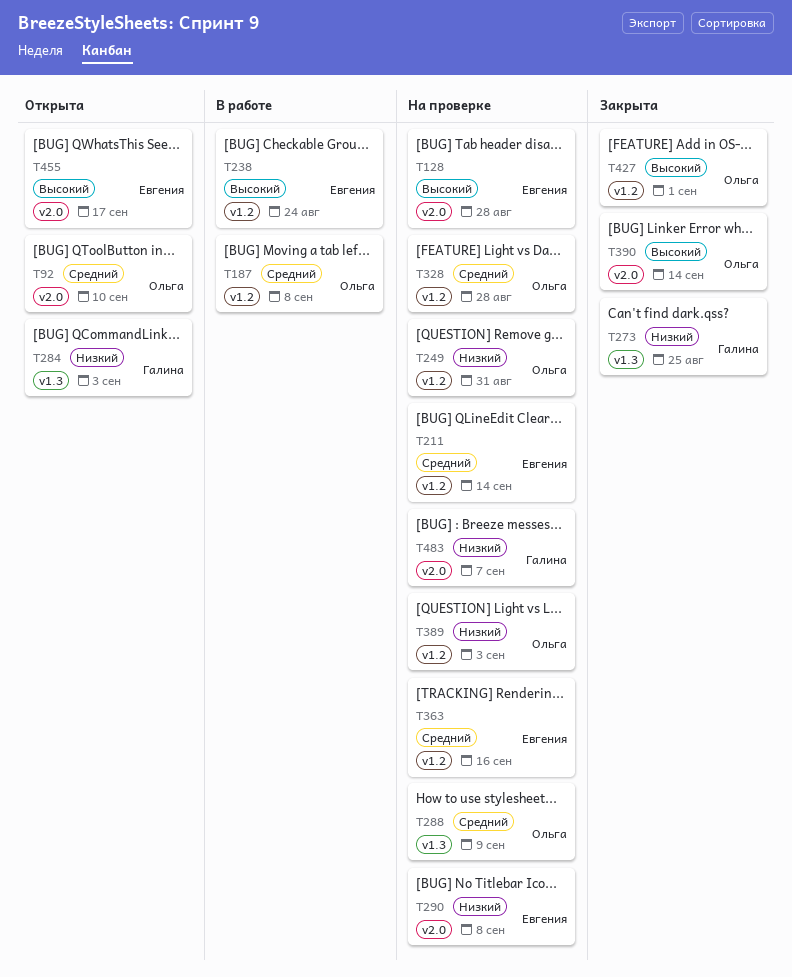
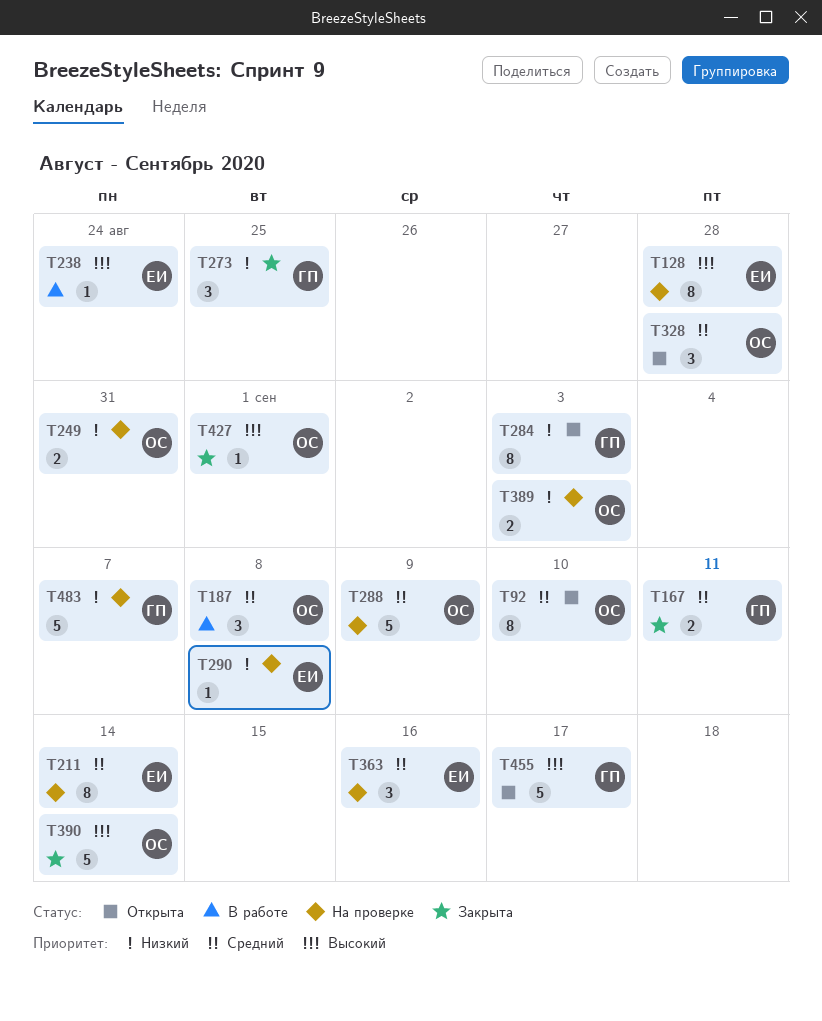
T167: none -> present
T328, status: На проверке -> Открыта
T455, owner: Евгения -> Галина

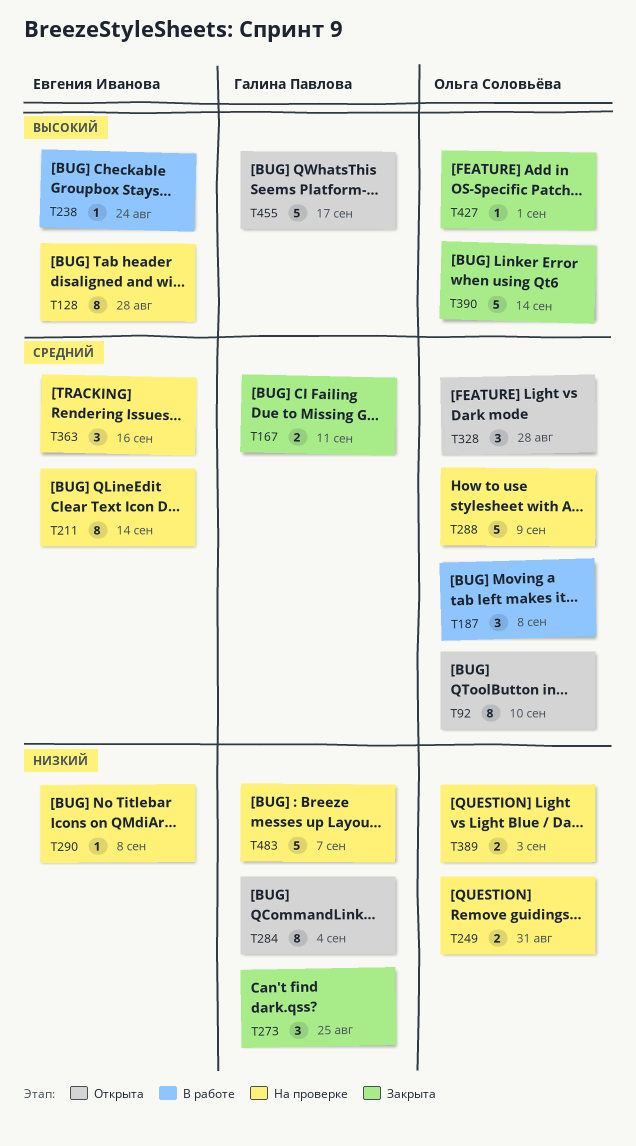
T284, due: Sep 3 -> Sep 4

